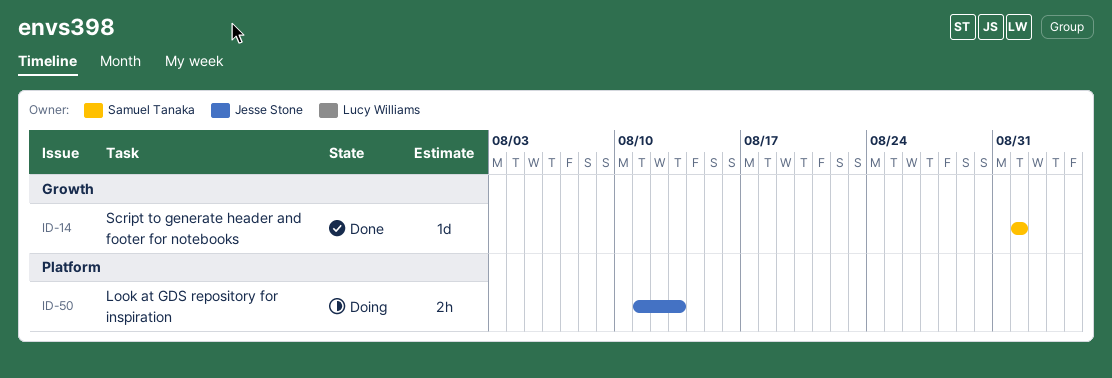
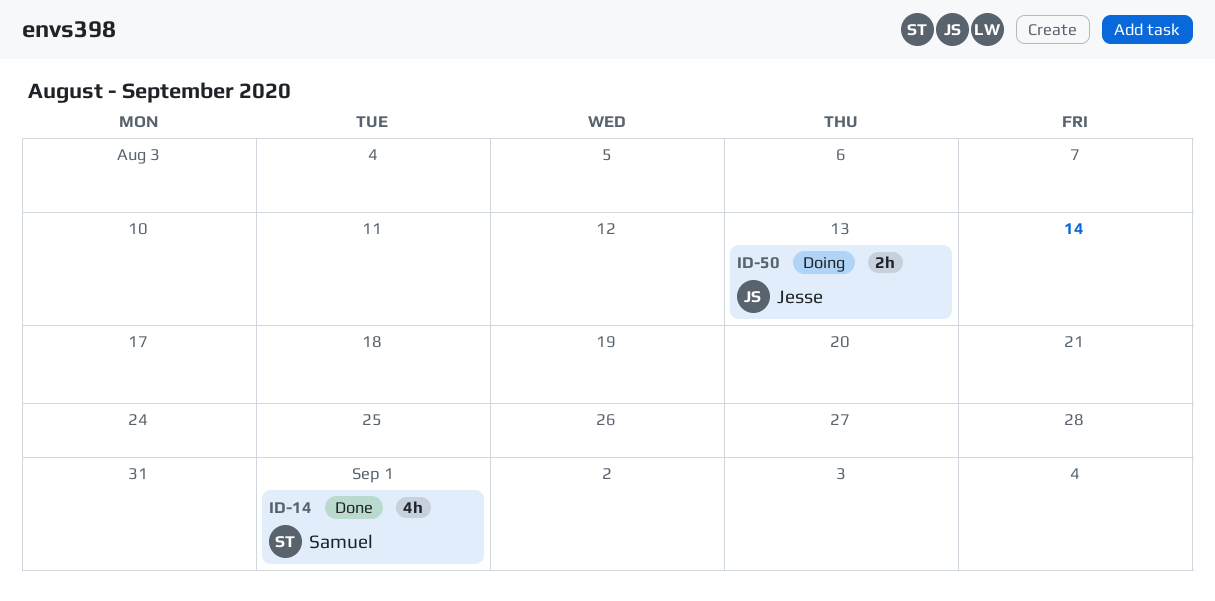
ID-14, estimate: 1d -> 4h

